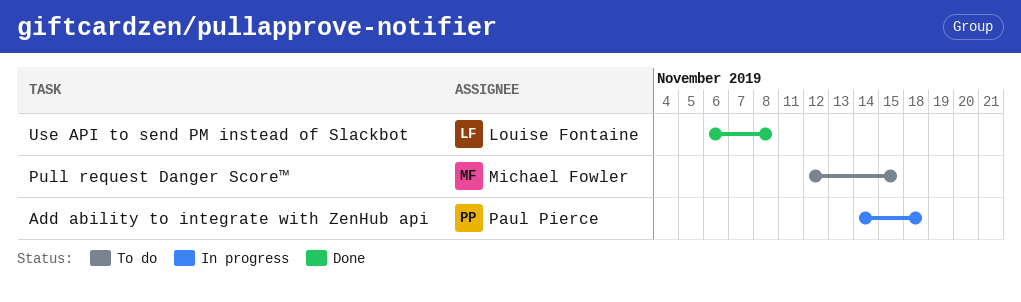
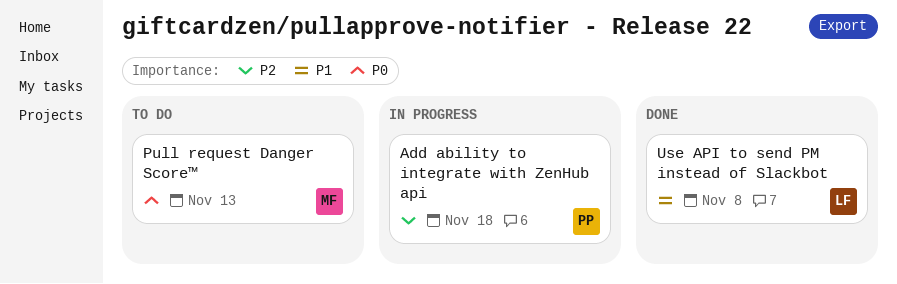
Pull request Danger Score™, due: Nov 15 -> Nov 13

